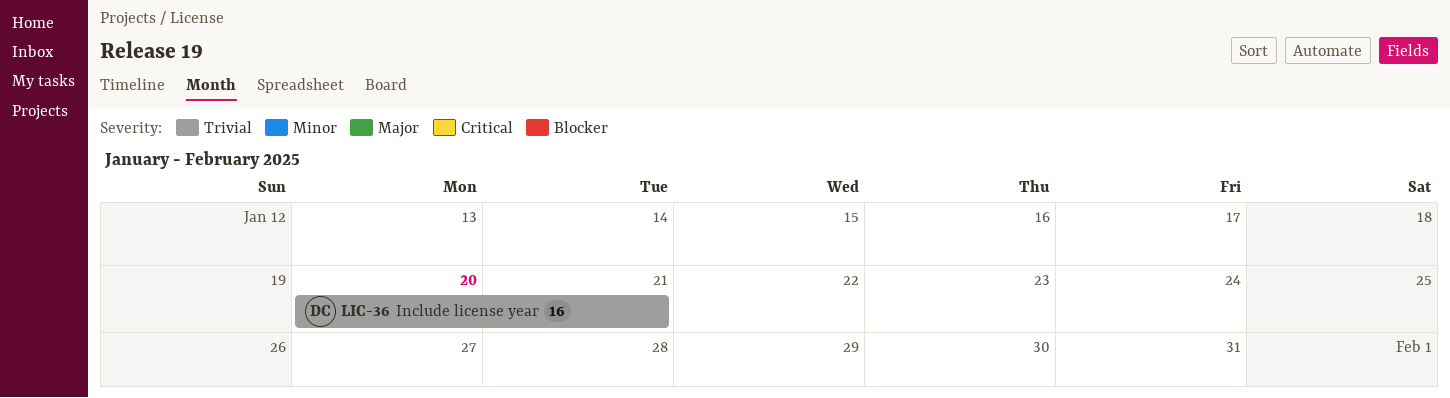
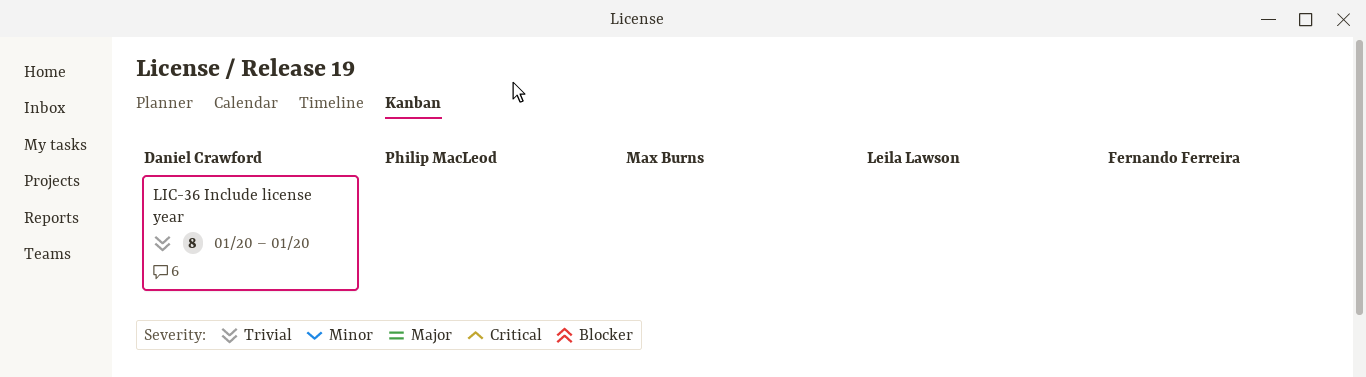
LIC-36, estimate: 16 -> 8
LIC-36, due: Jan 21 -> Jan 20

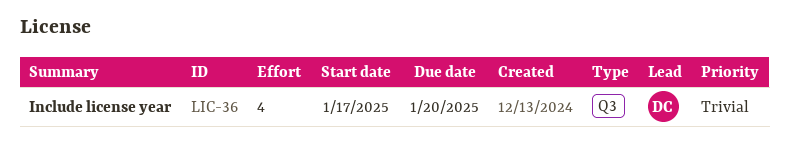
LIC-36, estimate: 8 -> 4
LIC-36, start: Jan 20 -> Jan 17

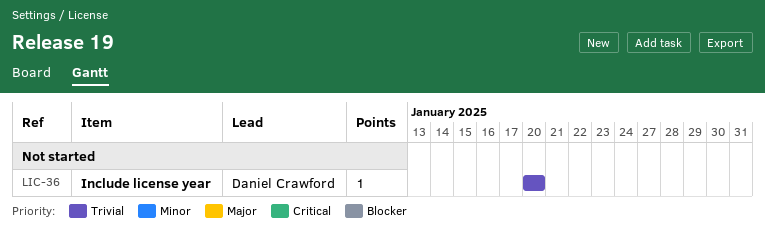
LIC-36, estimate: 4 -> 1
LIC-36, start: Jan 17 -> Jan 20

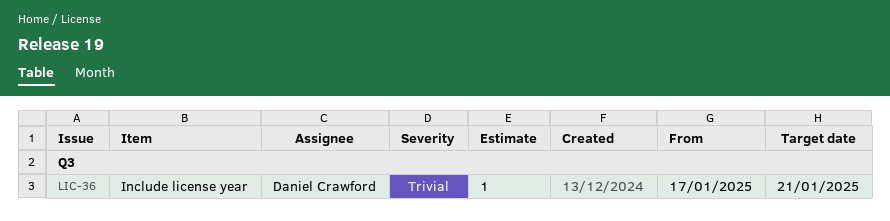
LIC-36, start: Jan 20 -> Jan 17
LIC-36, due: Jan 20 -> Jan 21

